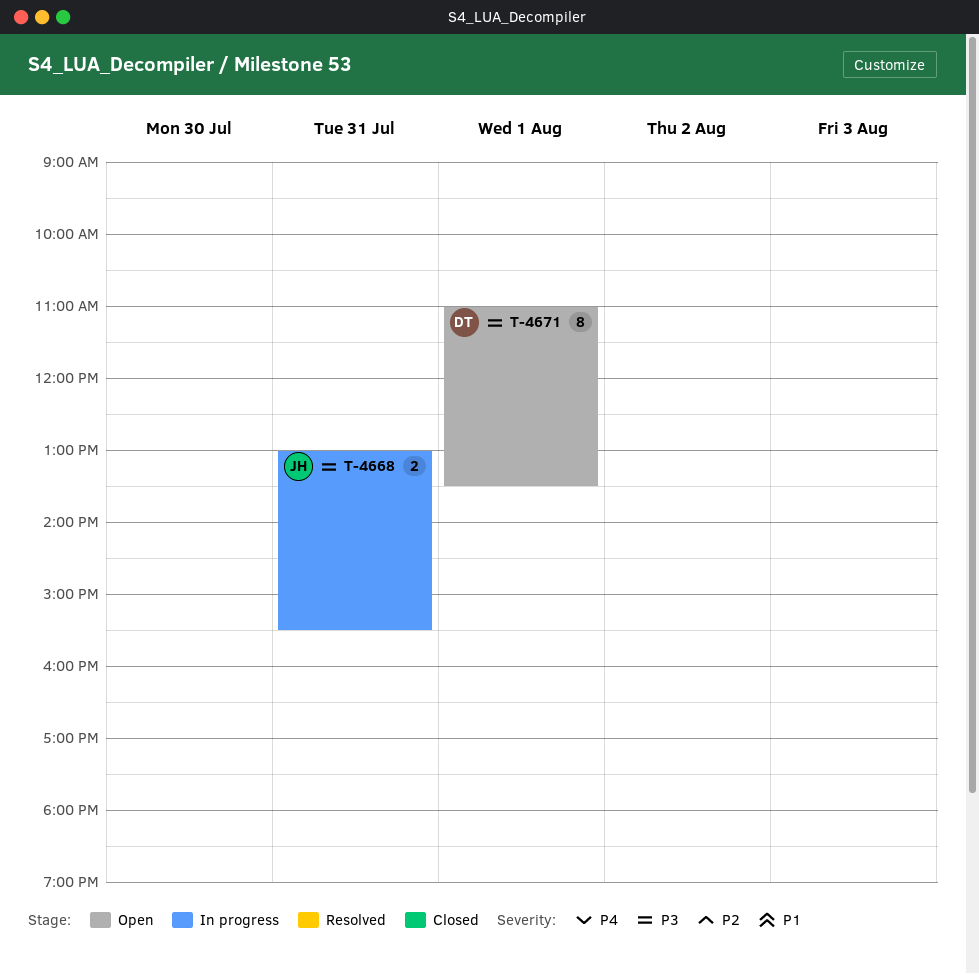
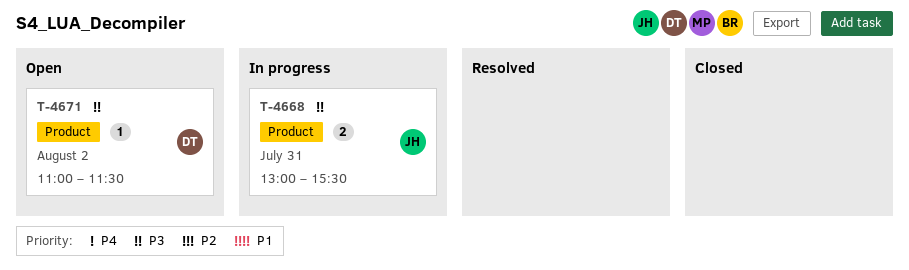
T-4671, estimate: 8 -> 1
T-4671, day: Aug 1 -> Aug 2
T-4671, ends: 13:30 -> 11:30

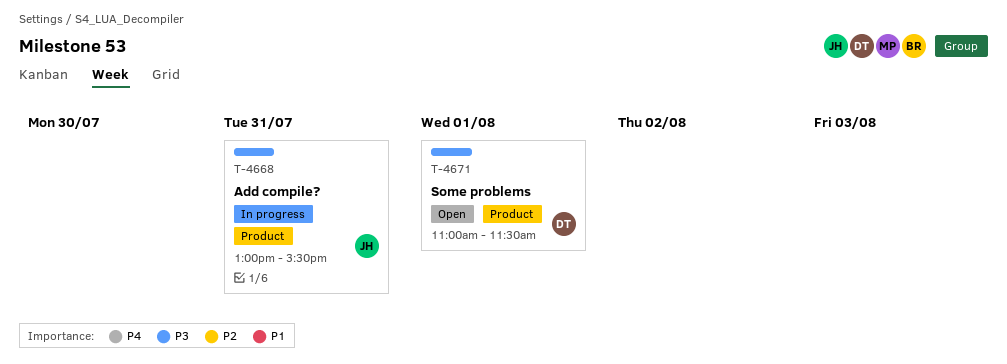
T-4671, day: Aug 2 -> Aug 1

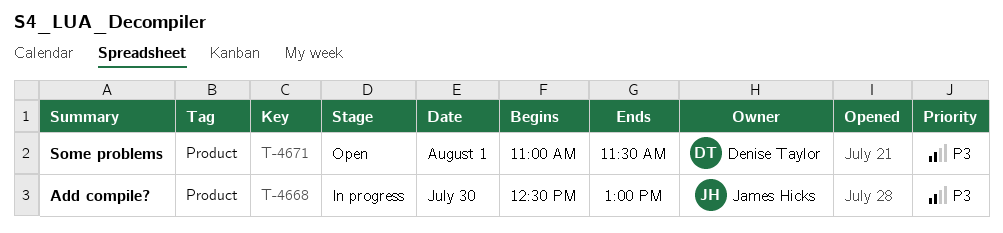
T-4668, day: Jul 31 -> Jul 30
T-4668, begins: 13:00 -> 12:30
T-4668, ends: 15:30 -> 13:00

